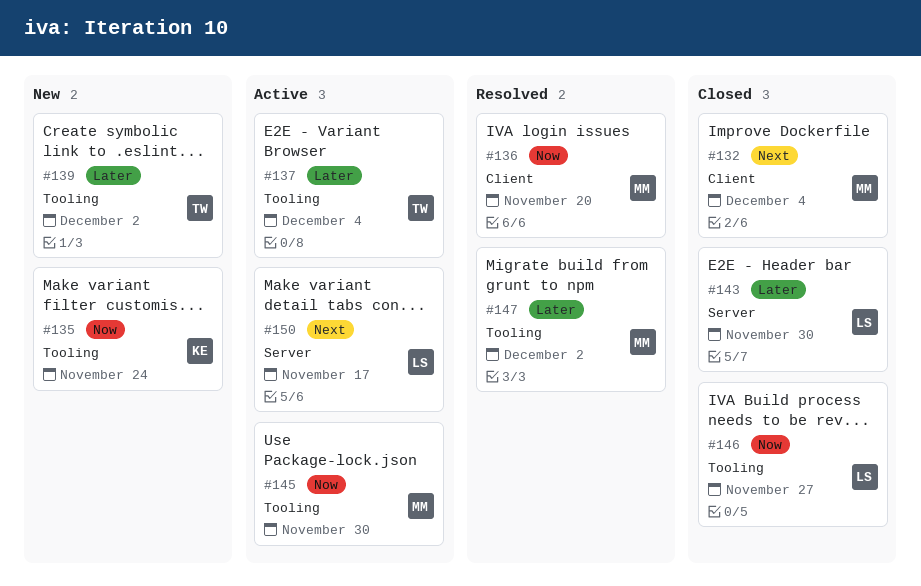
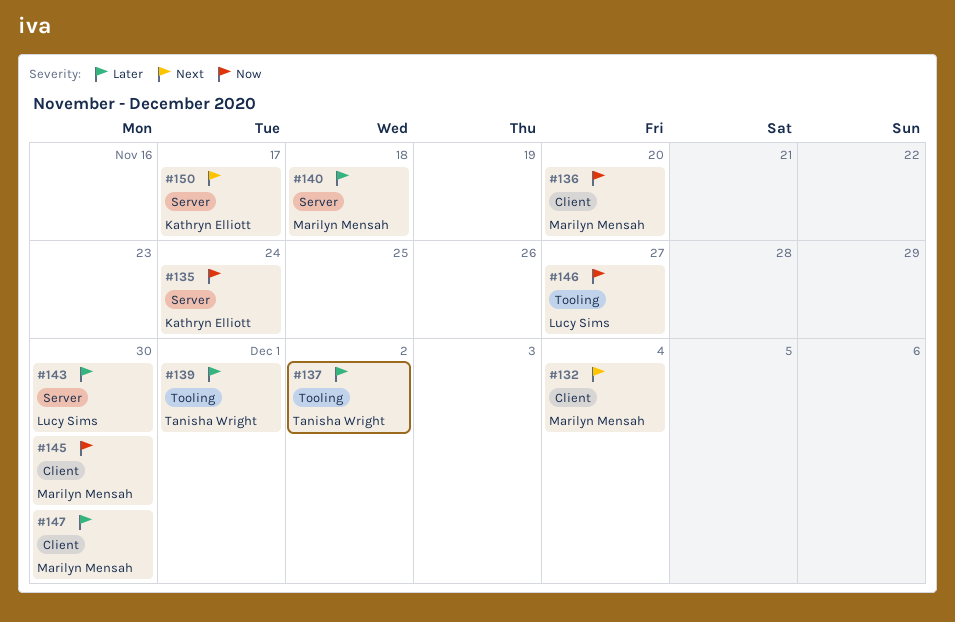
#135, label: Tooling -> Server
#137, due: Dec 4 -> Dec 2
#139, due: Dec 2 -> Dec 1
#140: none -> present
#145, label: Tooling -> Client
#147, label: Tooling -> Client
#147, due: Dec 2 -> Nov 30
#150, owner: Lucy Sims -> Kathryn Elliott

